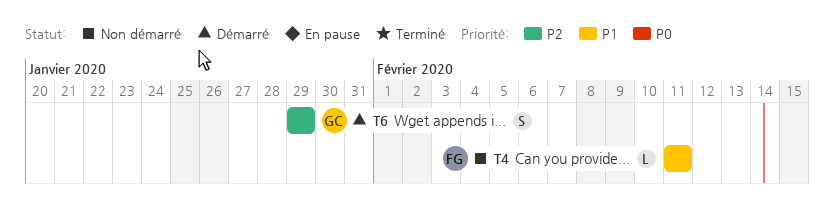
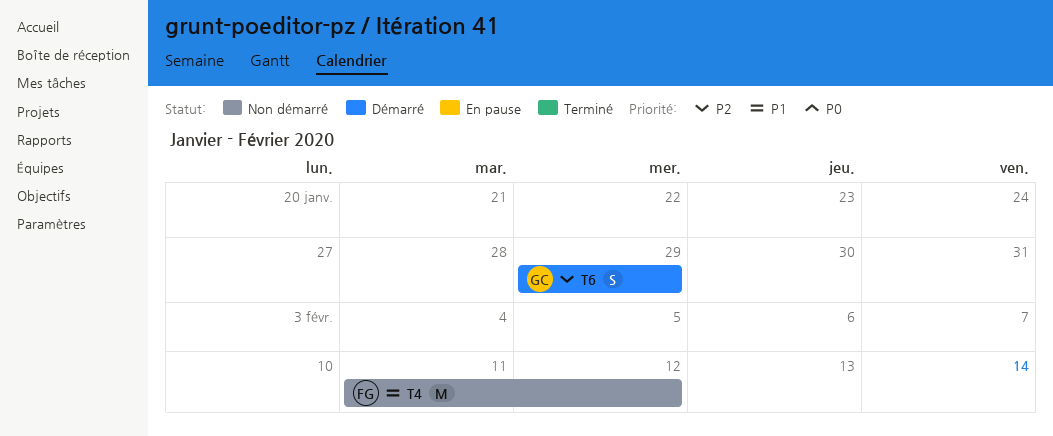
T4, estimate: L -> M
T4, due: Feb 11 -> Feb 12

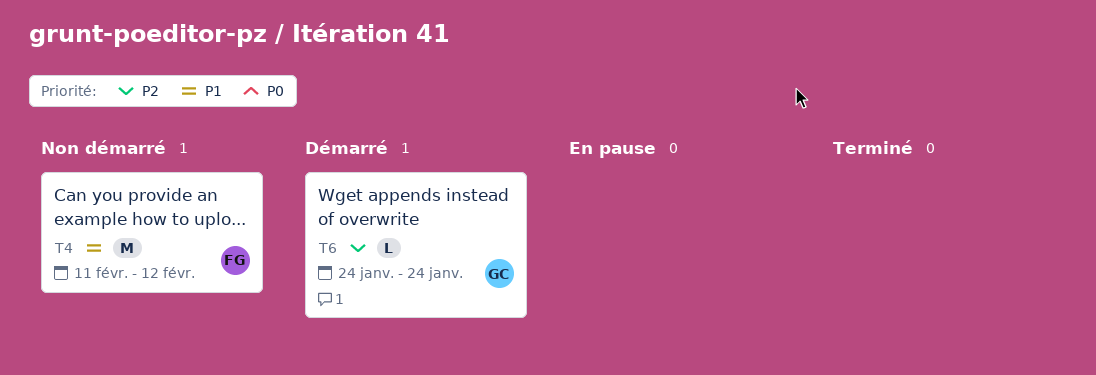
T6, estimate: S -> L
T6, start: Jan 29 -> Jan 24
T6, due: Jan 29 -> Jan 24

